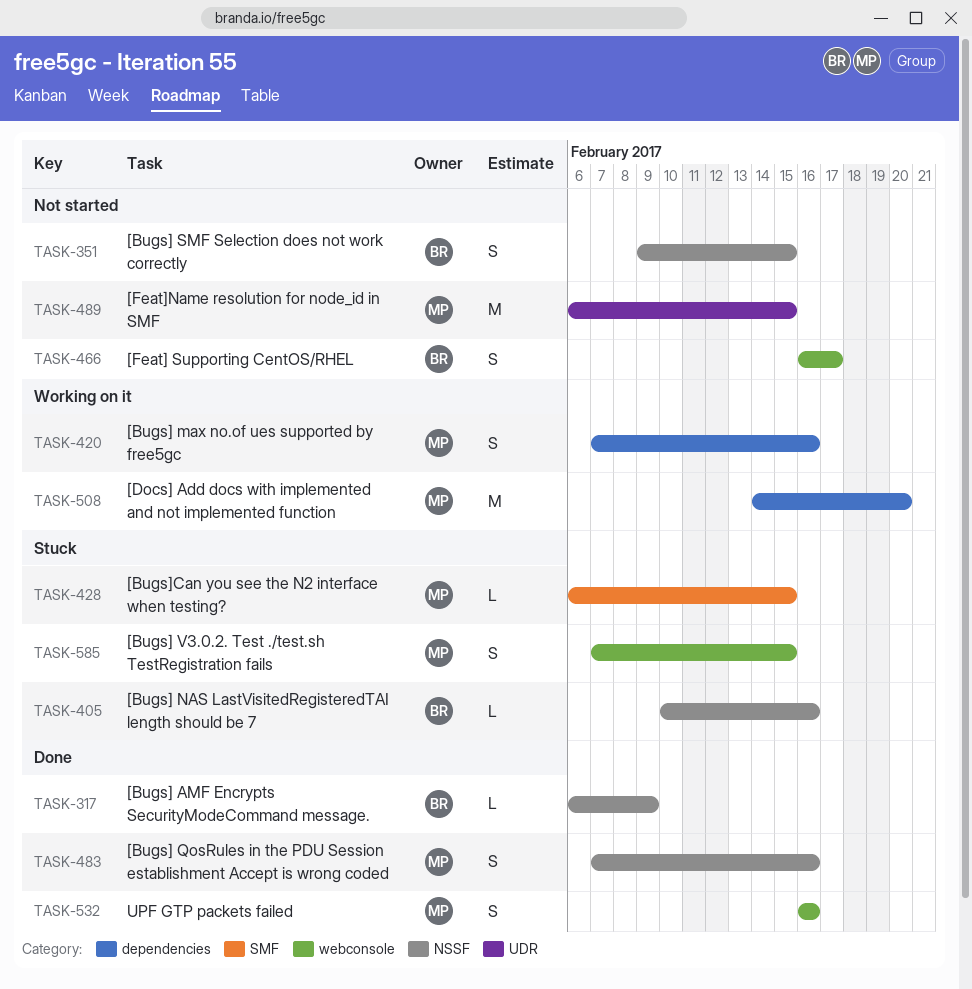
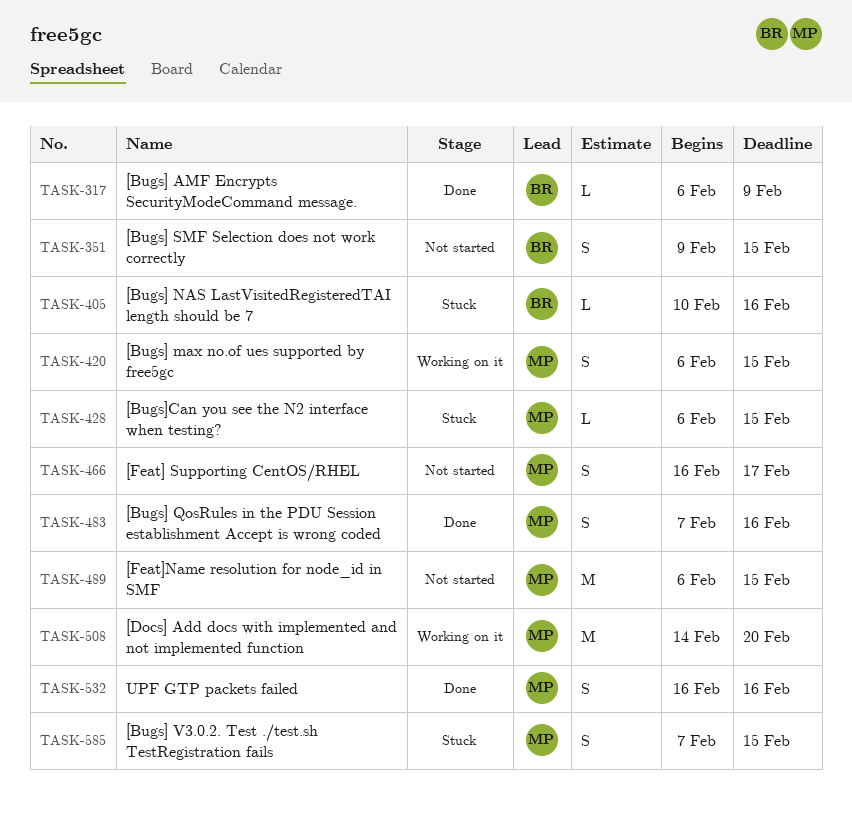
TASK-420, start: Feb 7 -> Feb 6
TASK-420, due: Feb 16 -> Feb 15
TASK-466, owner: BR -> MP

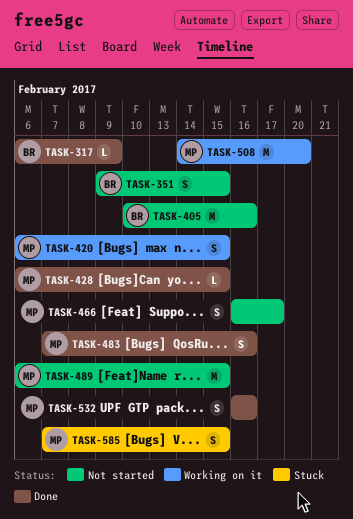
TASK-405, status: Stuck -> Not started
TASK-405, estimate: L -> M
TASK-428, status: Stuck -> Done

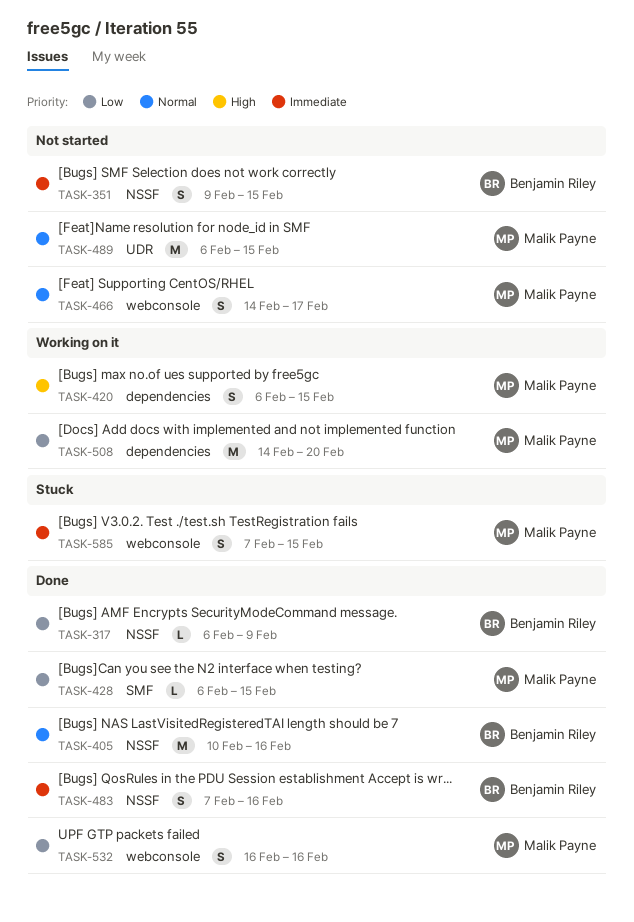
TASK-405, status: Not started -> Done
TASK-466, start: Feb 16 -> Feb 14
TASK-483, owner: Malik Payne -> Benjamin Riley

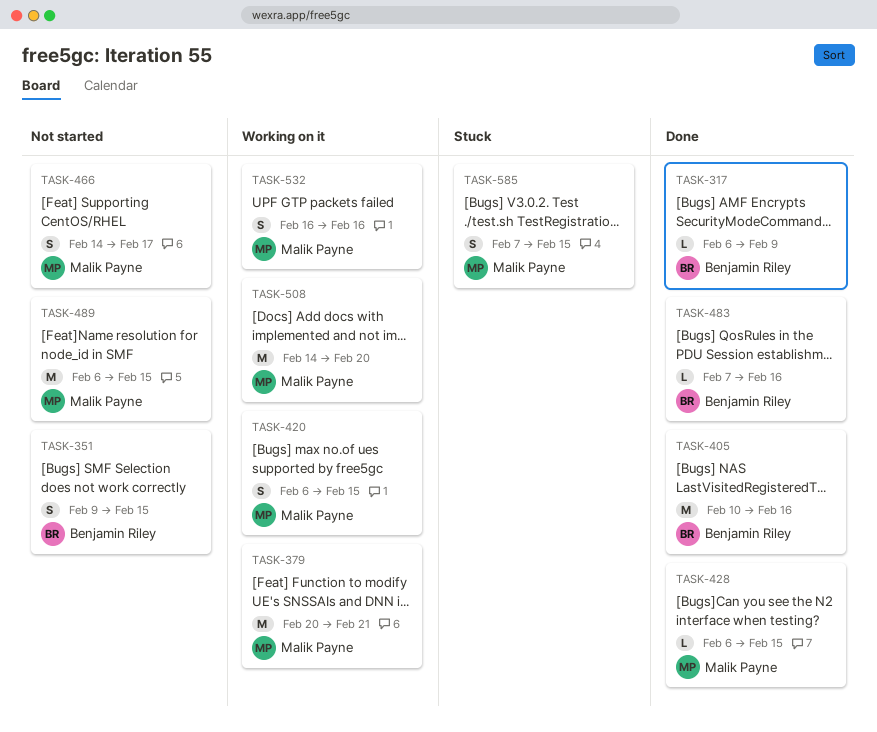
TASK-379: none -> present
TASK-483, estimate: S -> L
TASK-532, status: Done -> Working on it

